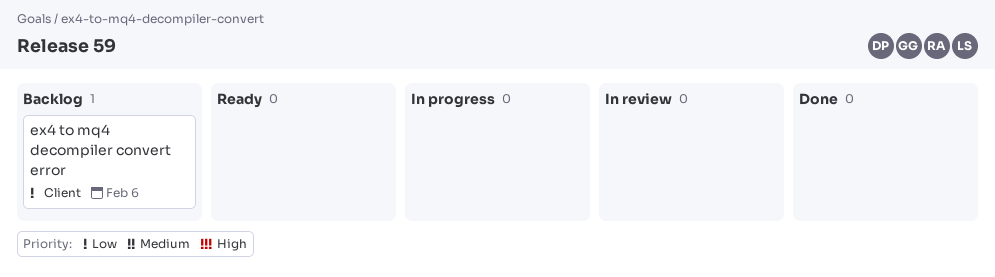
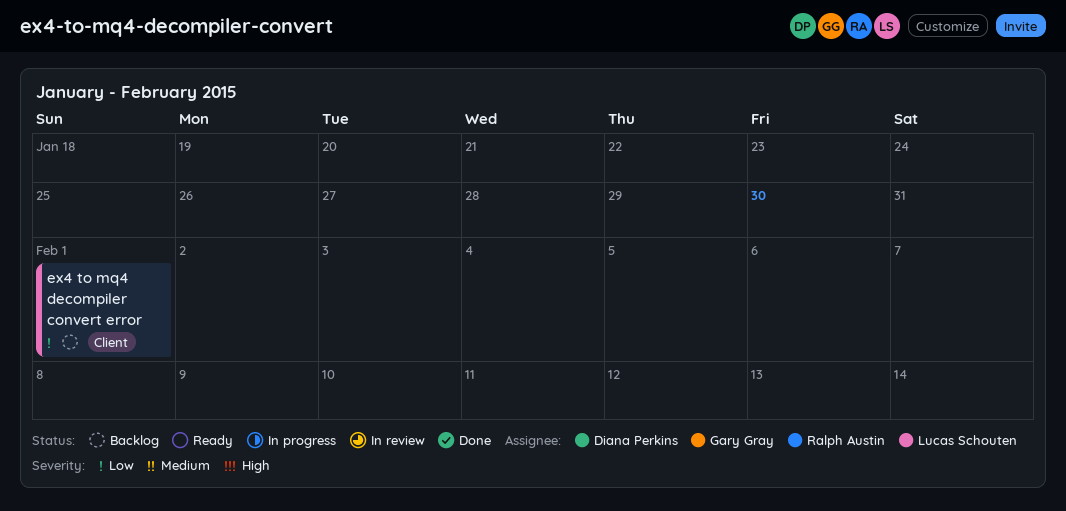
ex4 to mq4 decompiler convert error, due: Feb 6 -> Feb 1

